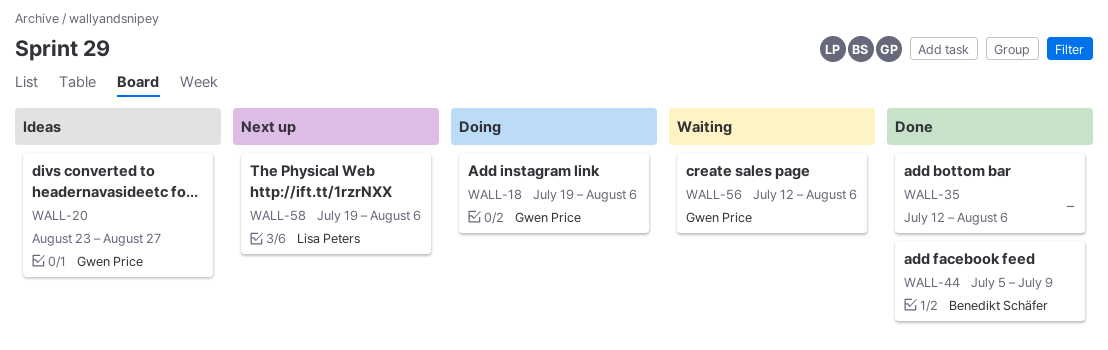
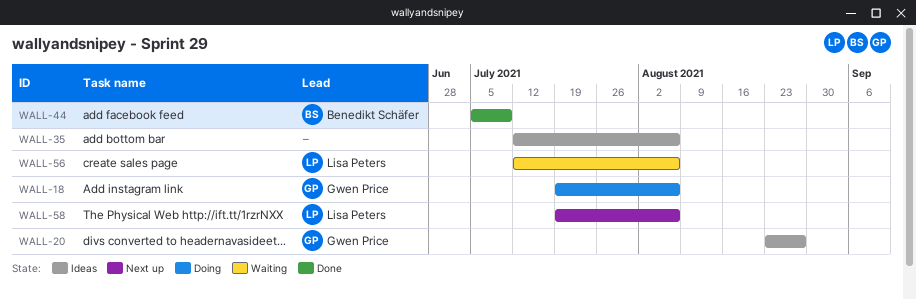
WALL-35, status: Done -> Ideas
WALL-56, owner: Gwen Price -> Lisa Peters

